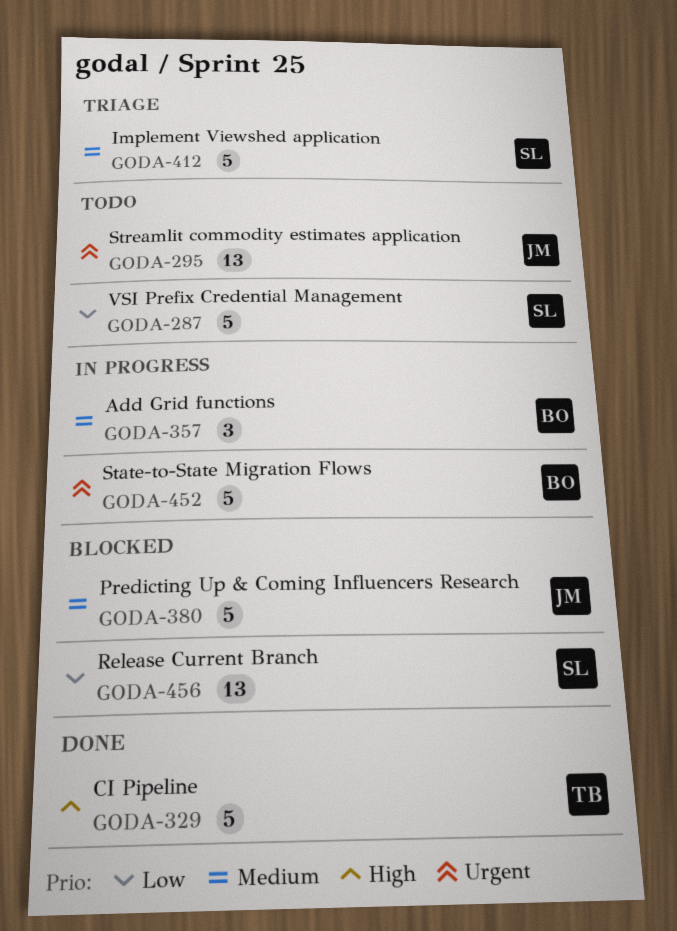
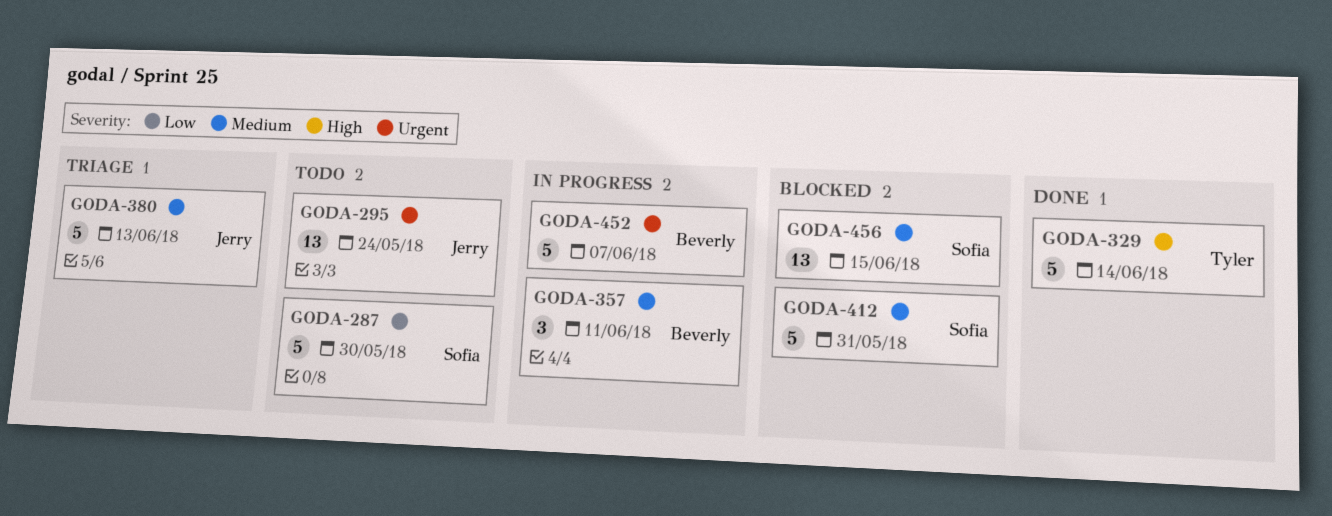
GODA-380, status: Blocked -> Triage
GODA-412, status: Triage -> Blocked
GODA-456, priority: Low -> Medium

